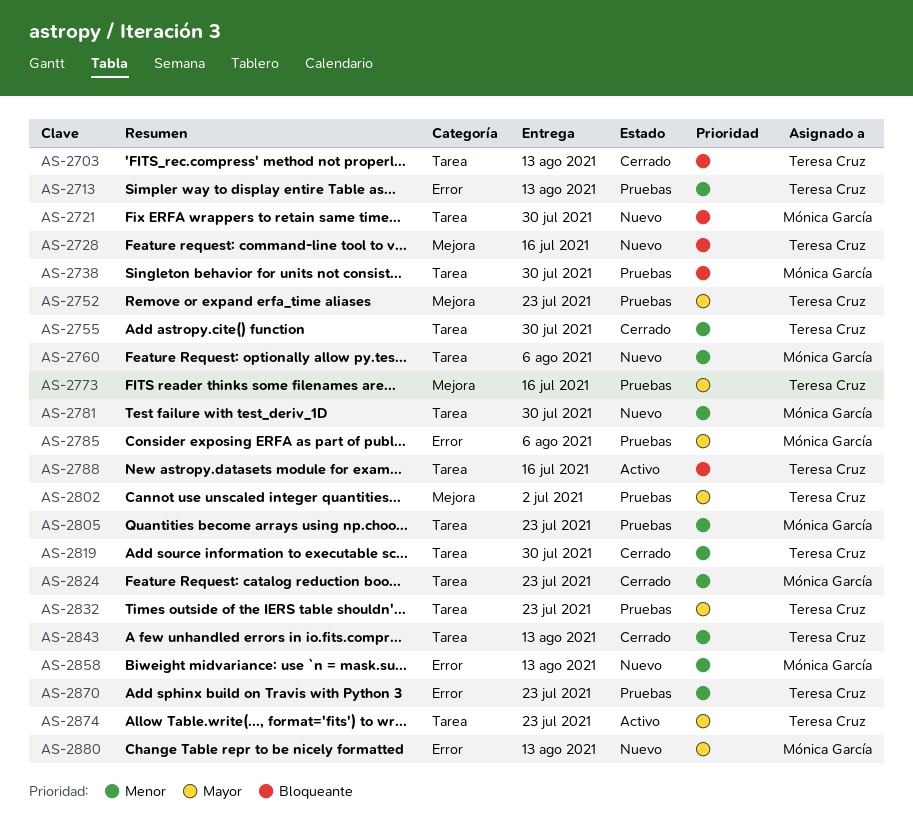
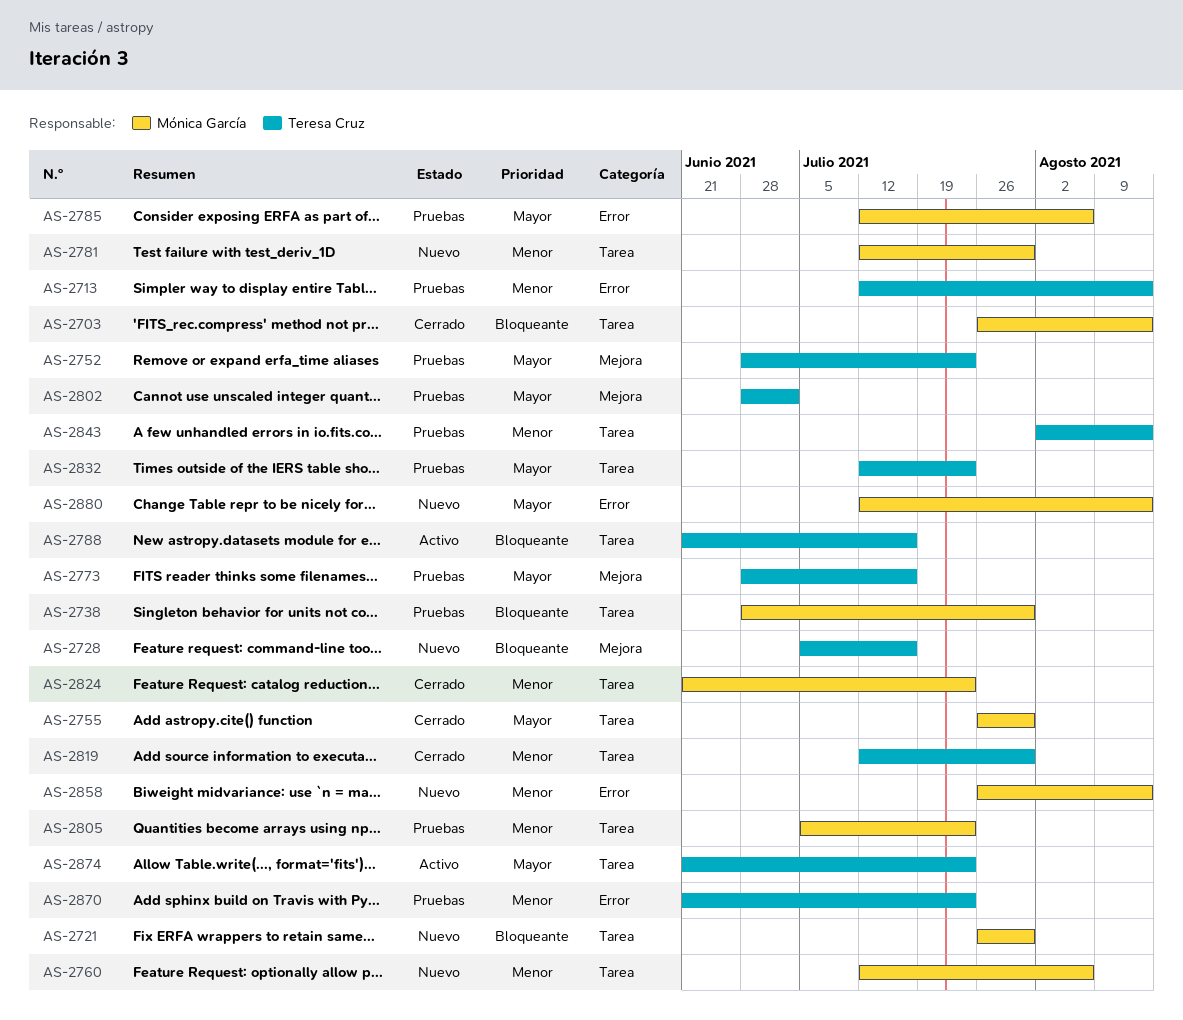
AS-2703, owner: Teresa Cruz -> Mónica García
AS-2755, owner: Teresa Cruz -> Mónica García
AS-2755, priority: Menor -> Mayor
AS-2843, status: Cerrado -> Pruebas

